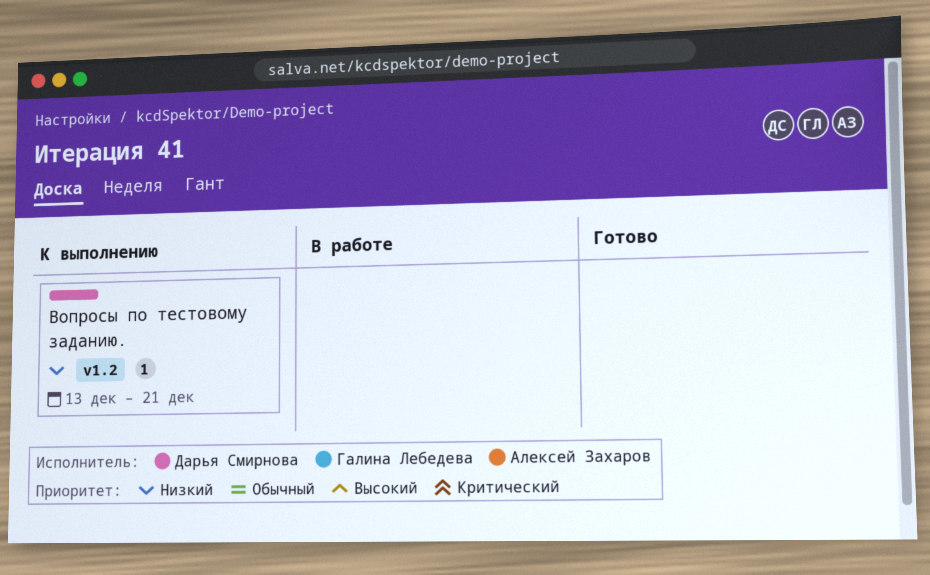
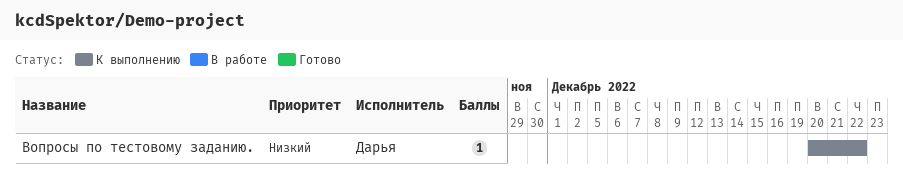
Вопросы по тестовому заданию., start: Dec 13 -> Dec 20
Вопросы по тестовому заданию., due: Dec 21 -> Dec 22

